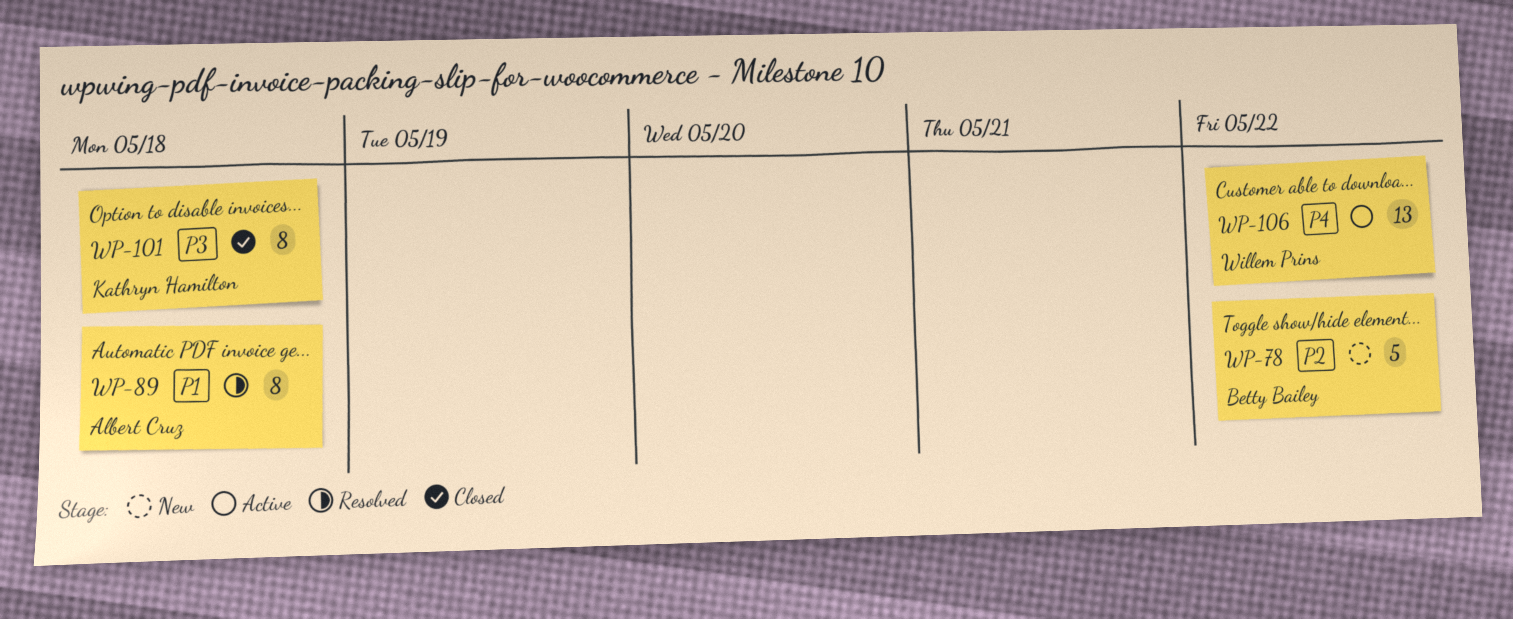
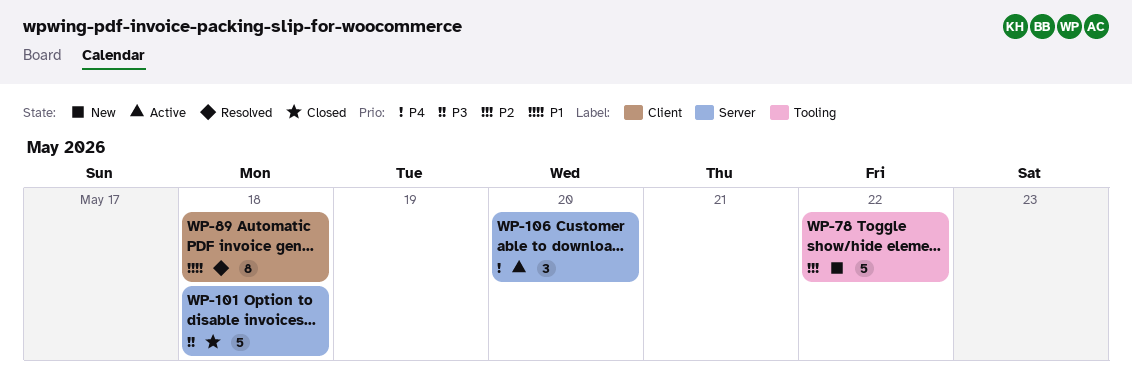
WP-101, estimate: 8 -> 5
WP-106, estimate: 13 -> 3
WP-106, due: May 22 -> May 20

